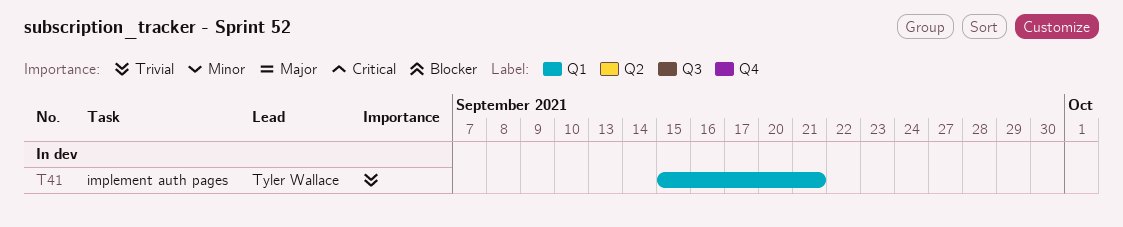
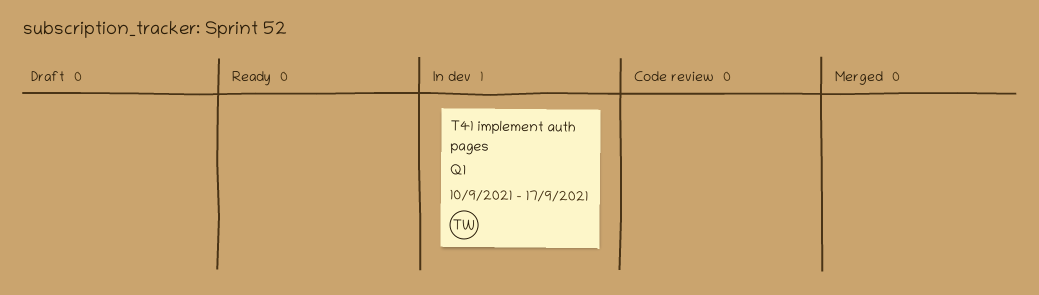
T41, start: Sep 15 -> Sep 10
T41, due: Sep 21 -> Sep 17

